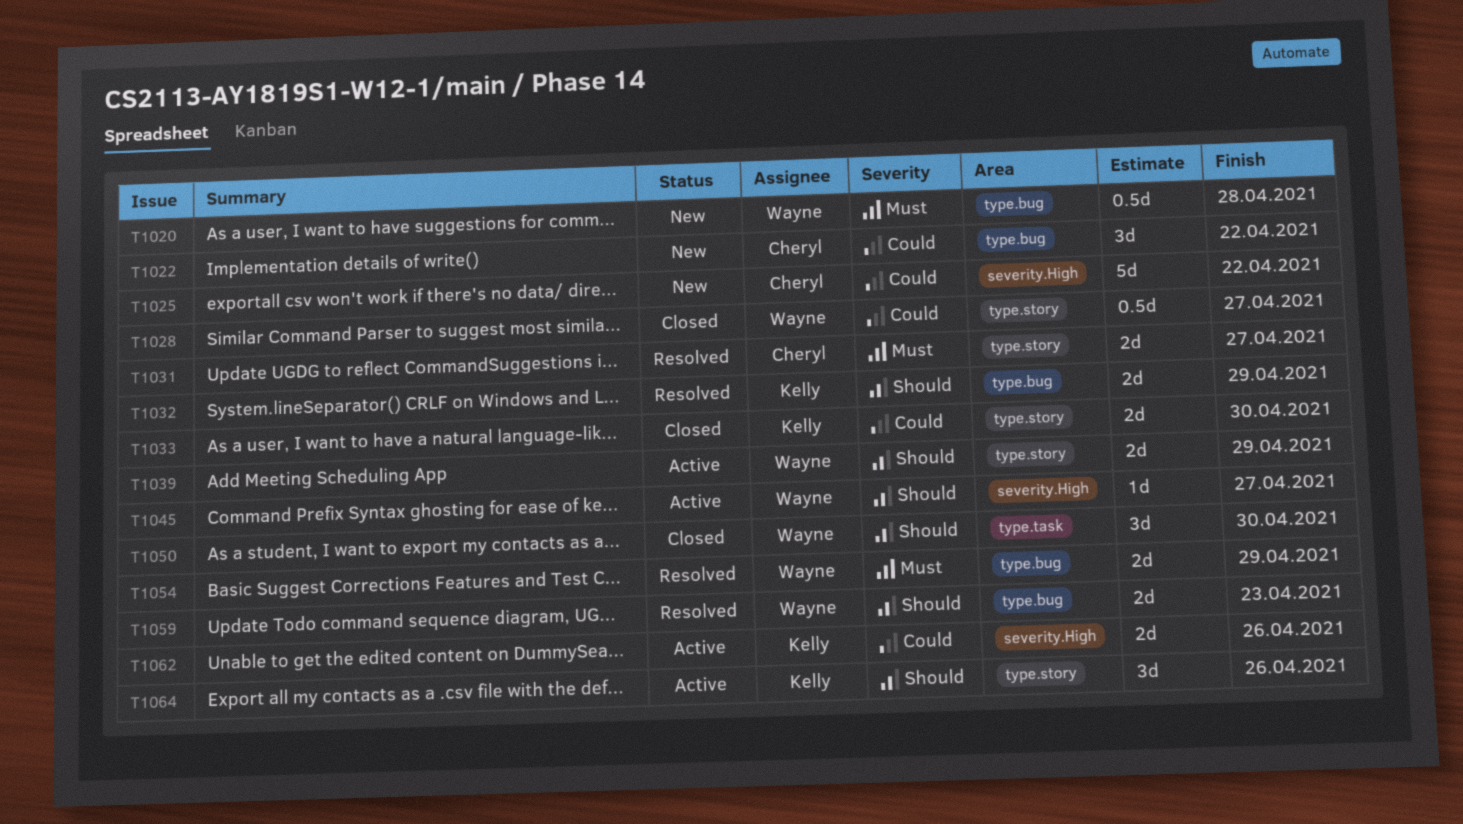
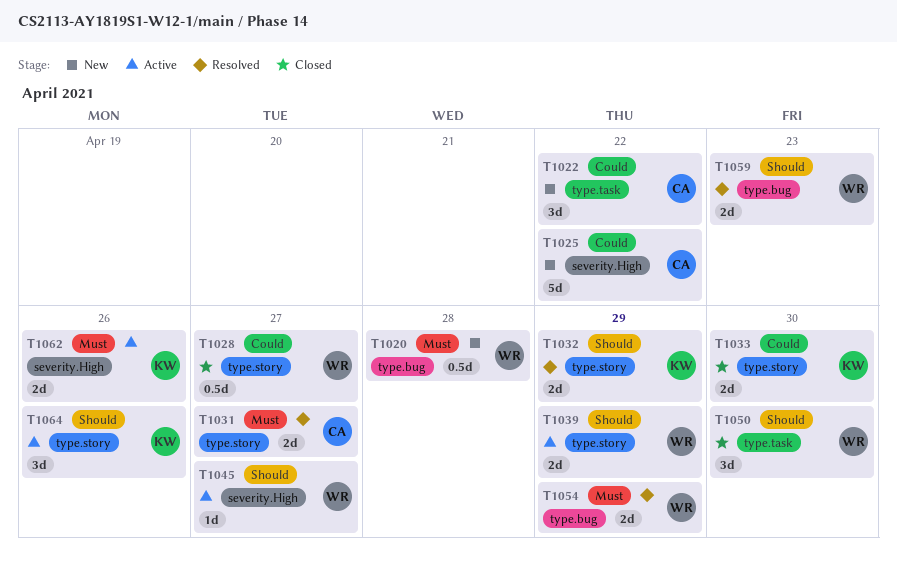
T1022, label: type.bug -> type.task
T1032, label: type.bug -> type.story
T1062, priority: Could -> Must

